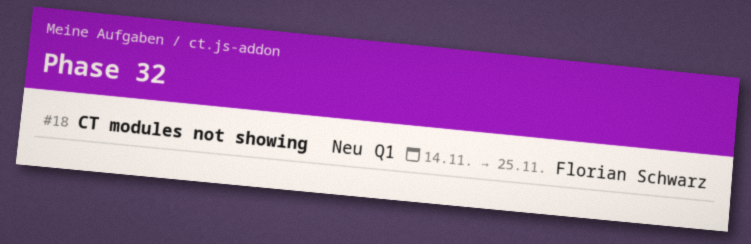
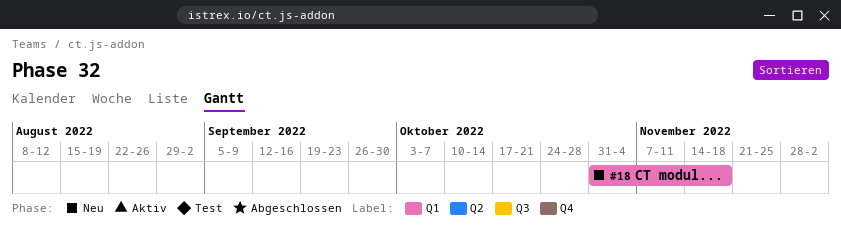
#18, start: Nov 14 -> Oct 31
#18, due: Nov 25 -> Nov 18

